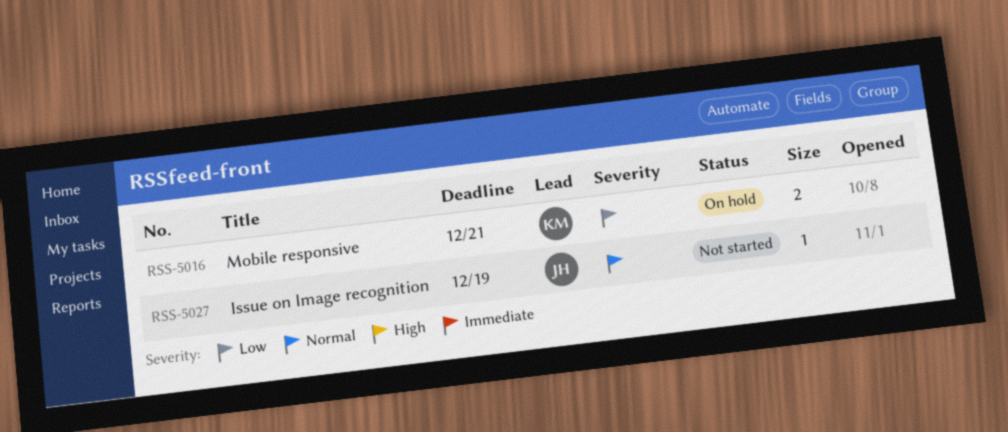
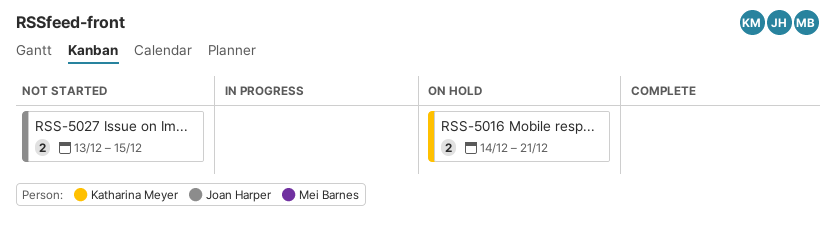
RSS-5027, estimate: 1 -> 2
RSS-5027, due: Dec 19 -> Dec 15

